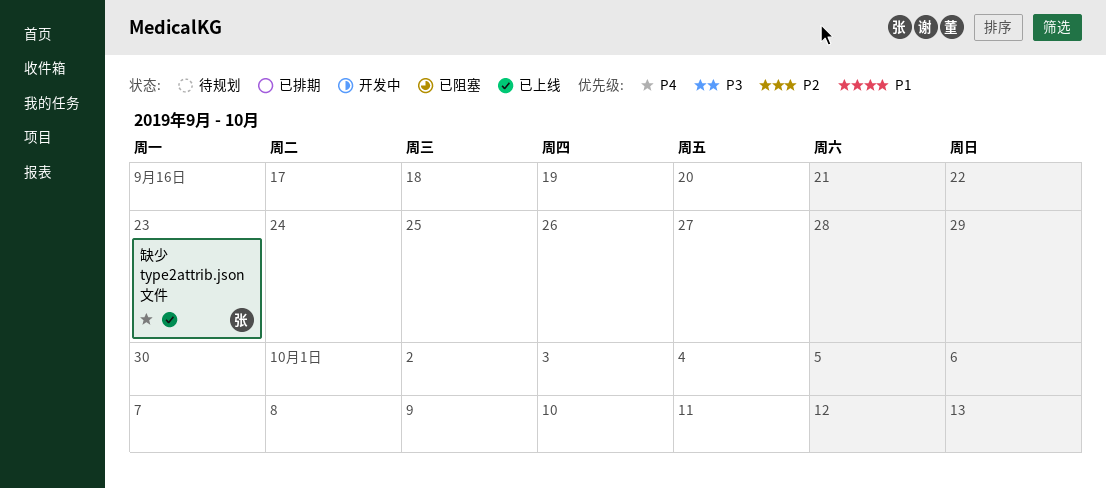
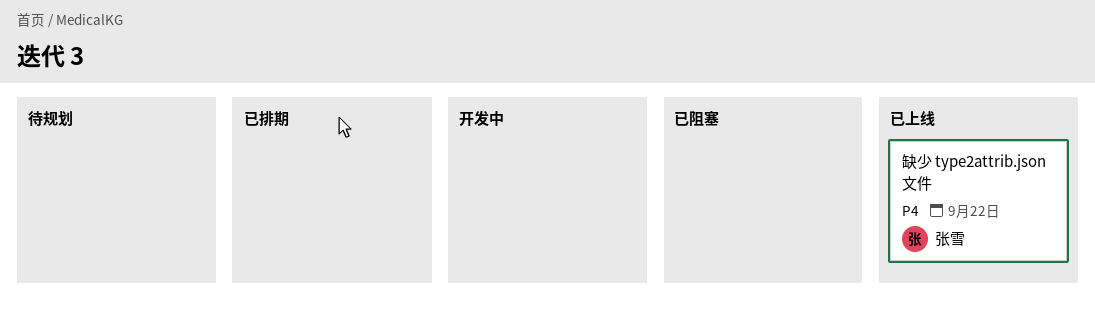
缺少 type2attrib.json 文件, due: Sep 23 -> Sep 22

